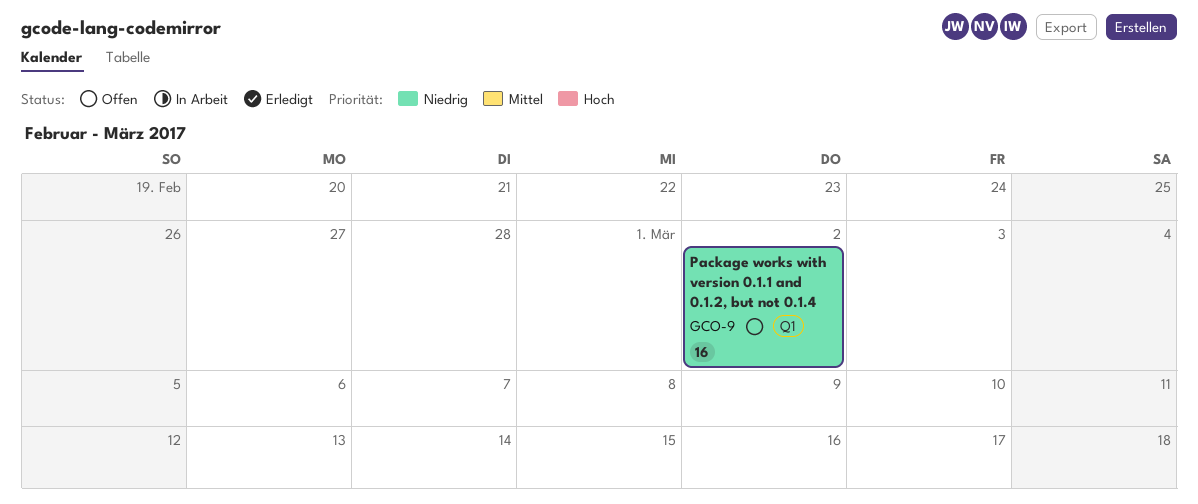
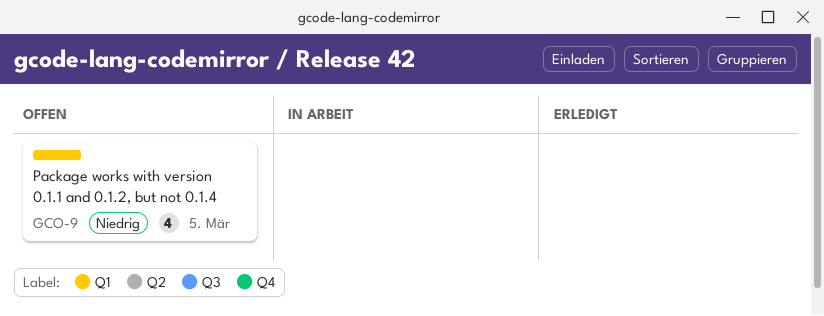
GCO-9, estimate: 16 -> 4
GCO-9, due: Mar 2 -> Mar 5

